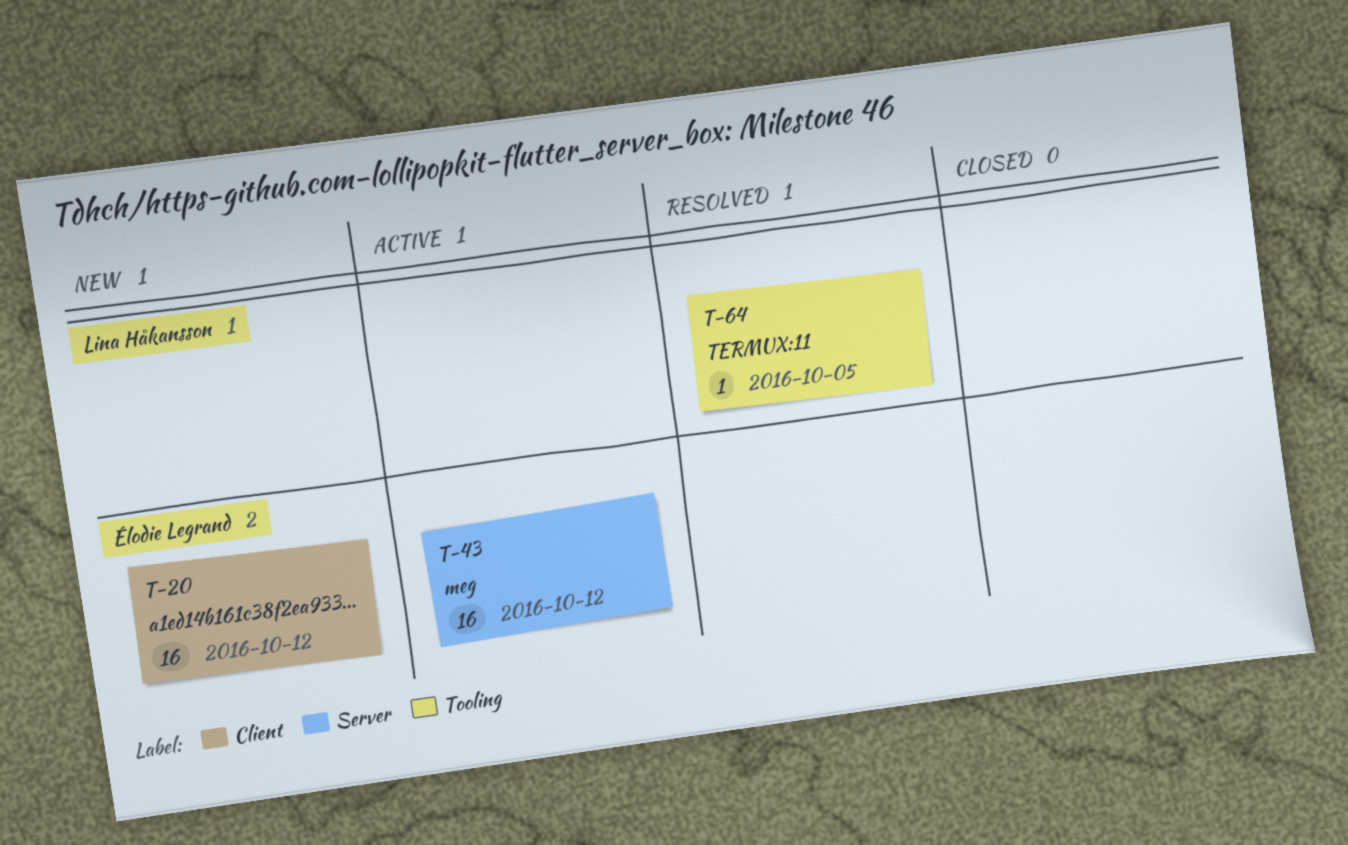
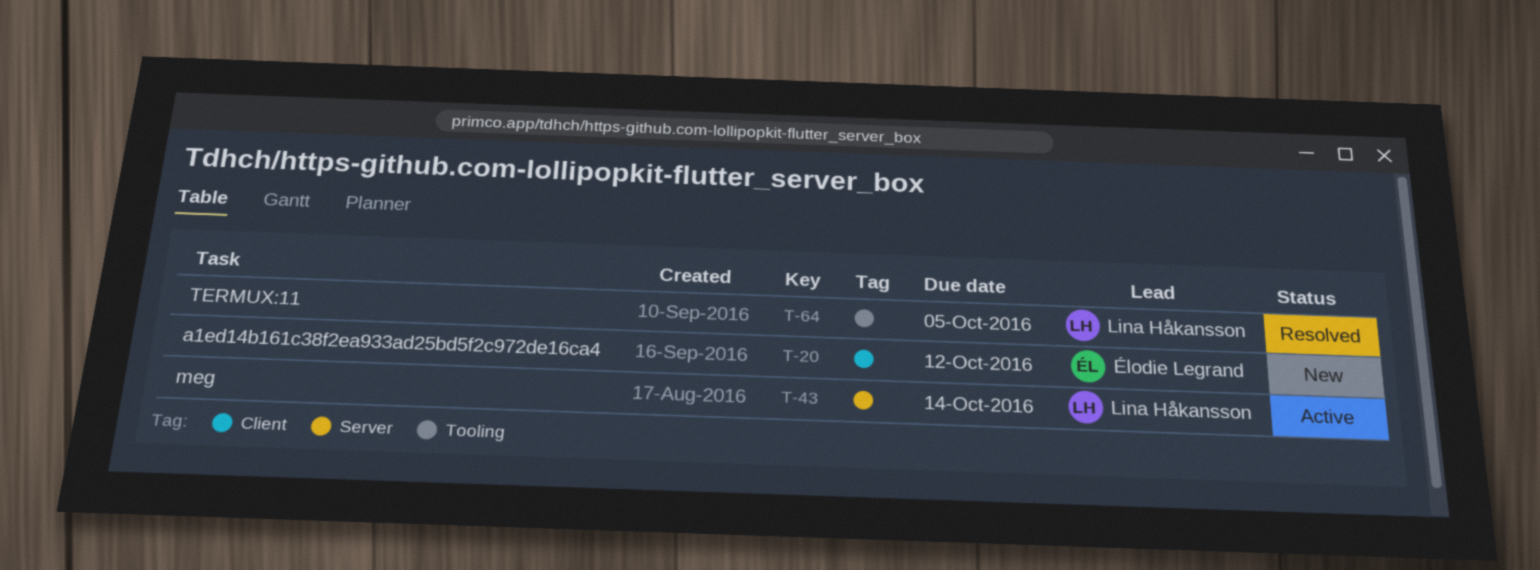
T-43, owner: Élodie Legrand -> Lina Håkansson
T-43, due: Oct 12 -> Oct 14

